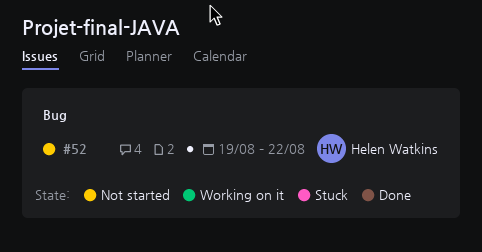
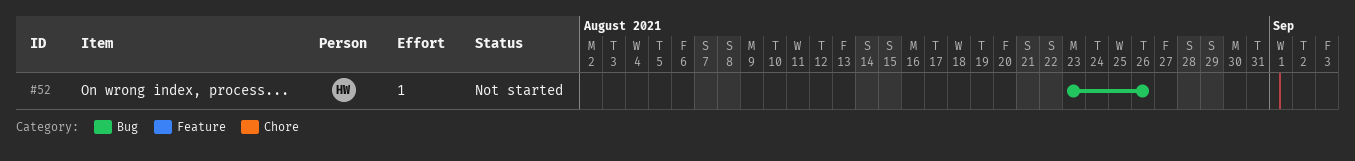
#52, start: Aug 19 -> Aug 23
#52, due: Aug 22 -> Aug 26

